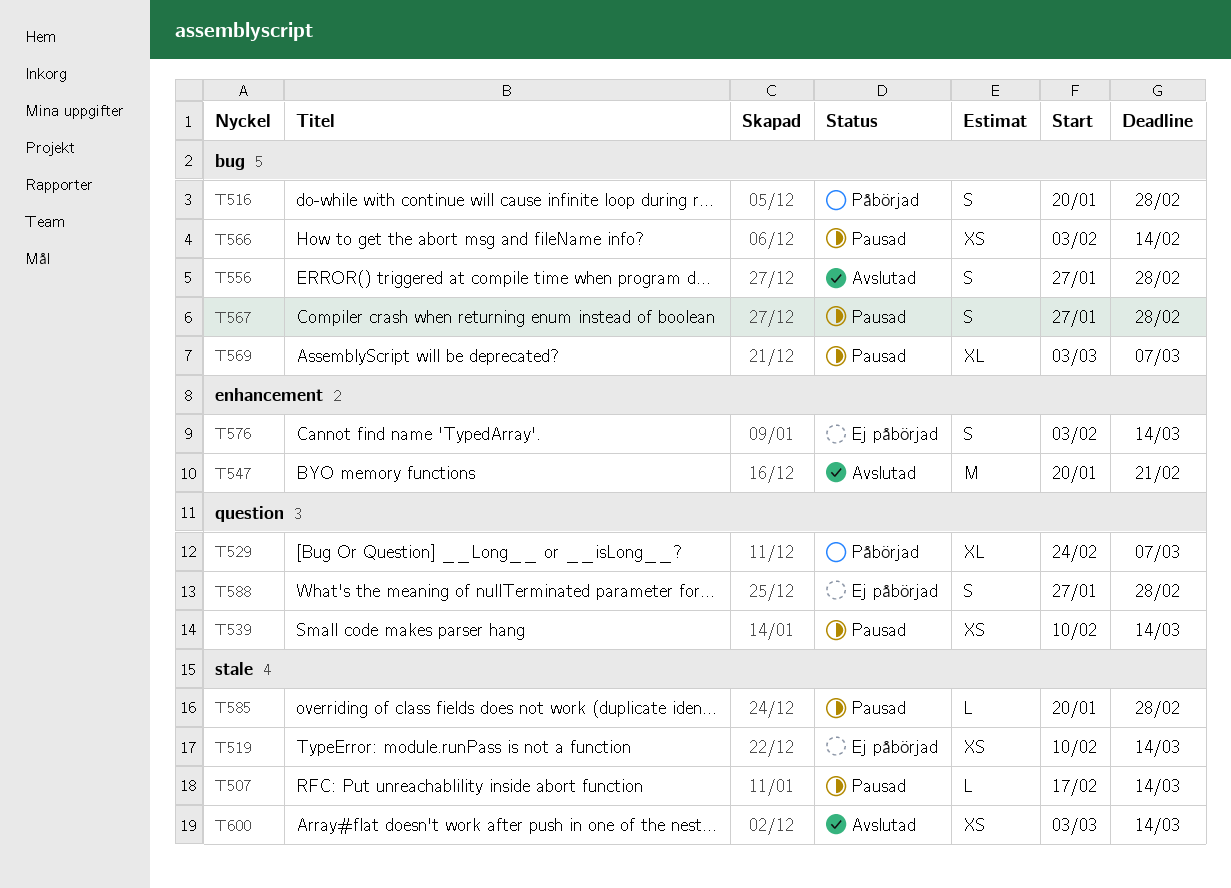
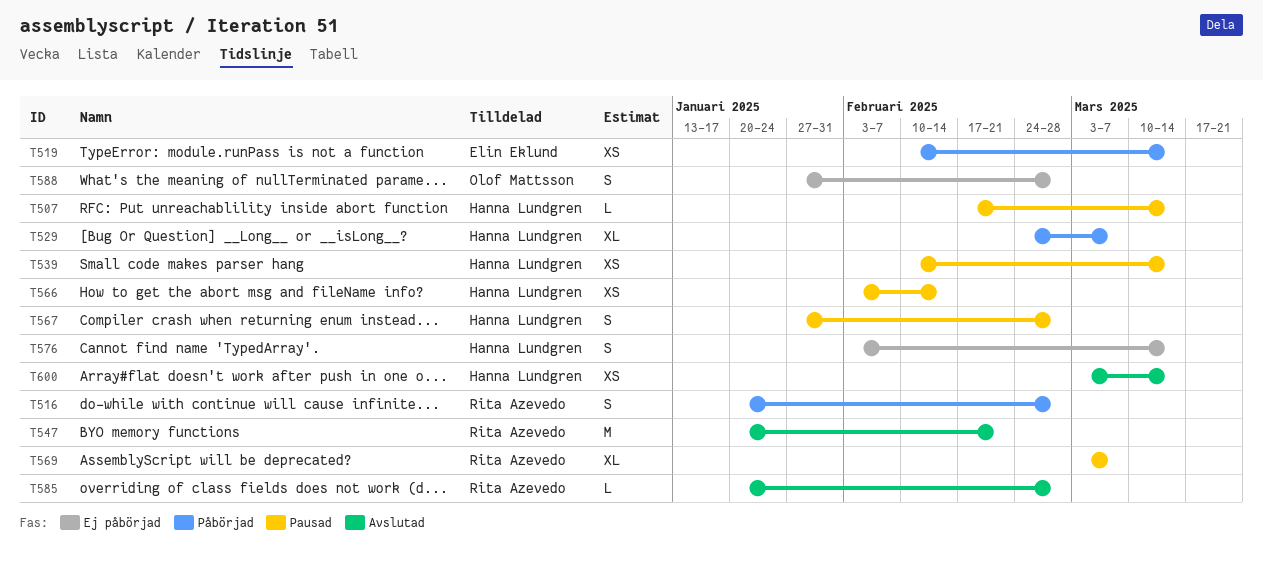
T519, status: Ej påbörjad -> Påbörjad
T556: present -> none
T585, status: Pausad -> Avslutad

